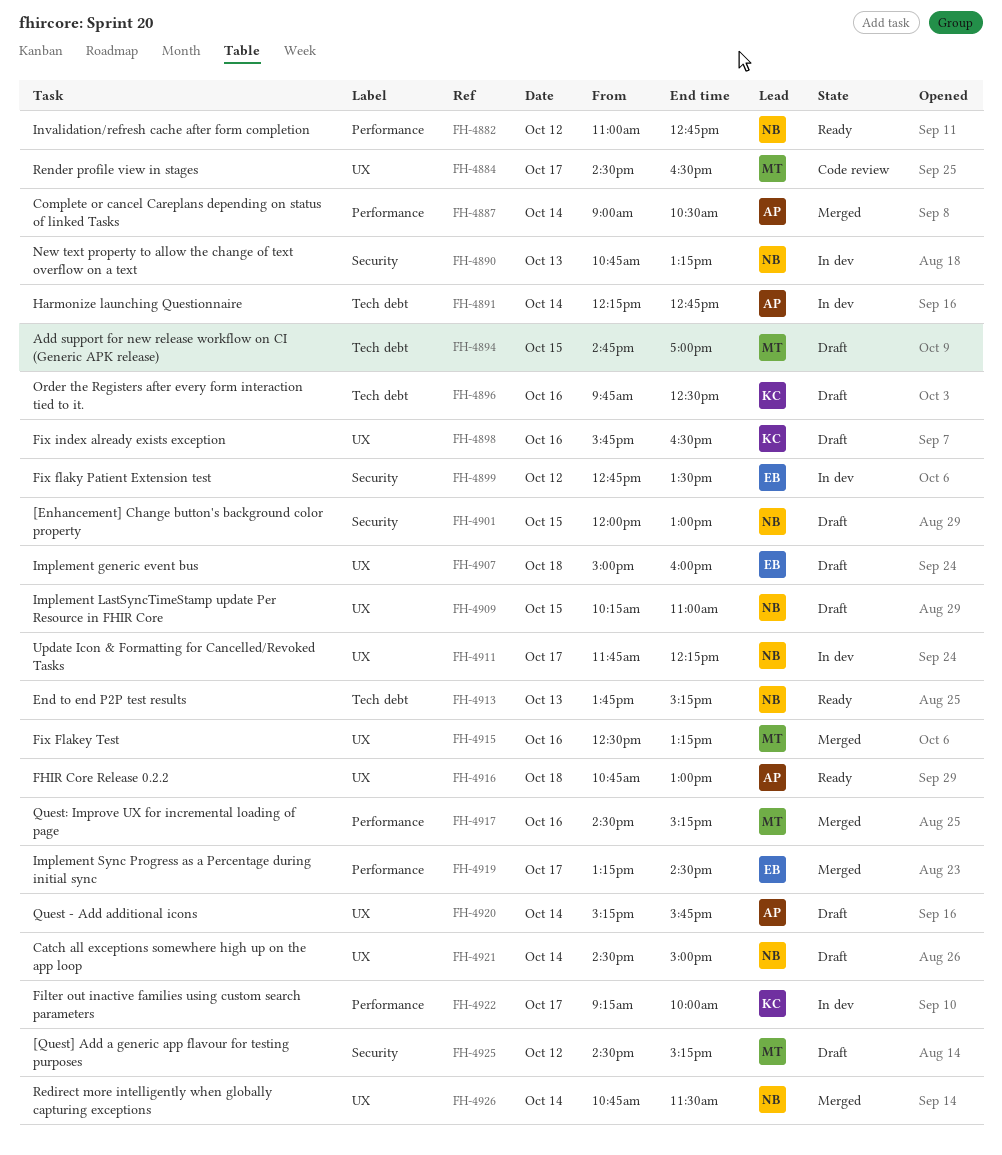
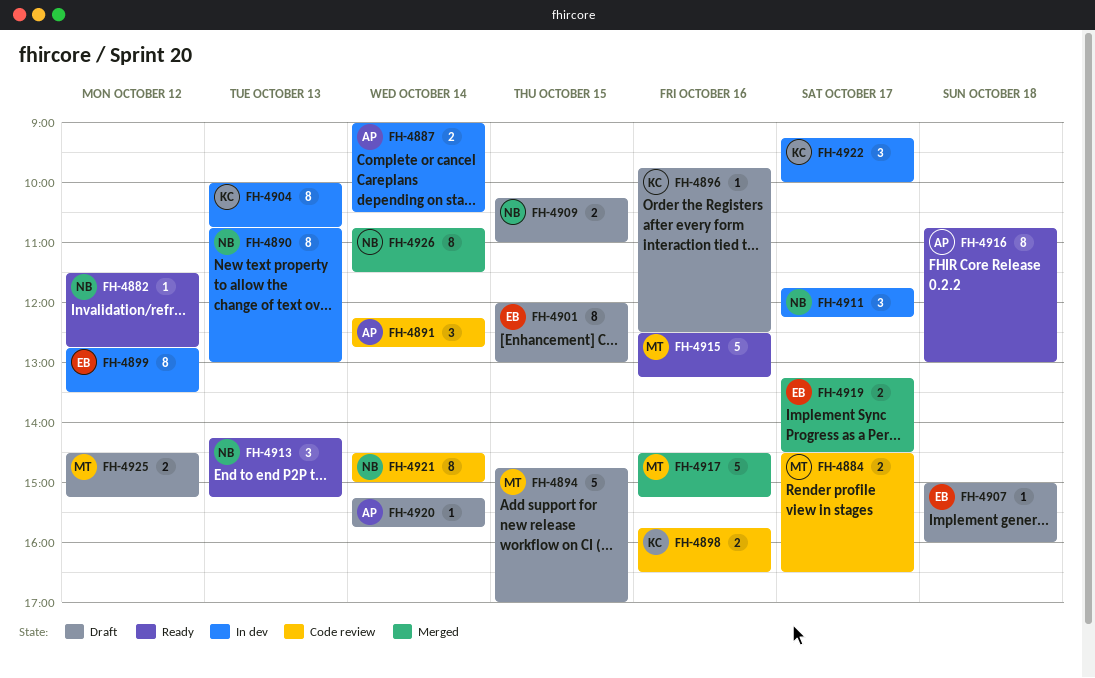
FH-4882, begins: 11:00 -> 11:30
FH-4887, status: Merged -> In dev
FH-4890, ends: 13:15 -> 13:00
FH-4891, status: In dev -> Code review
FH-4898, status: Draft -> Code review
FH-4901, owner: NB -> EB
FH-4904: none -> present
FH-4913, begins: 13:45 -> 14:15
FH-4915, status: Merged -> Ready
FH-4921, status: Draft -> Code review

